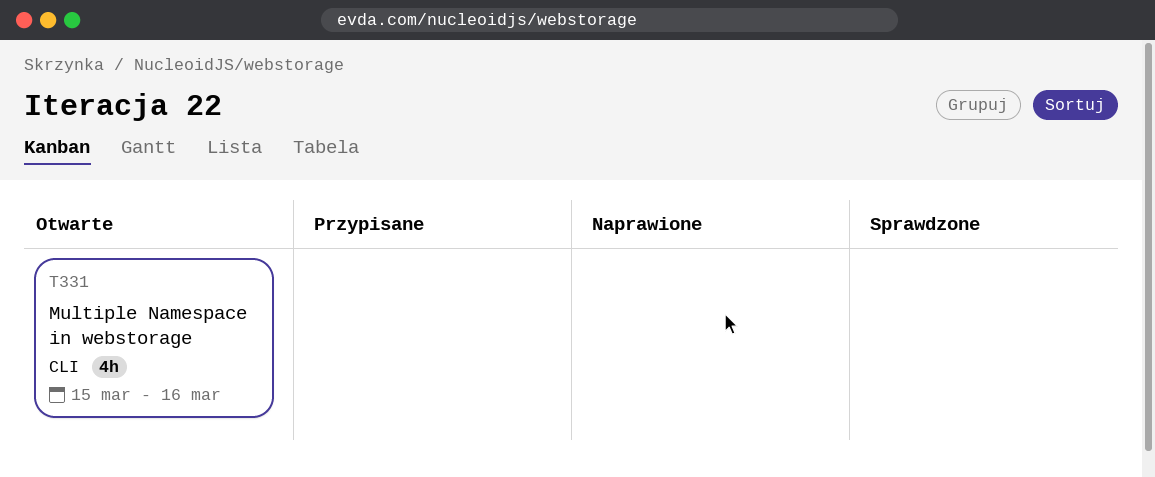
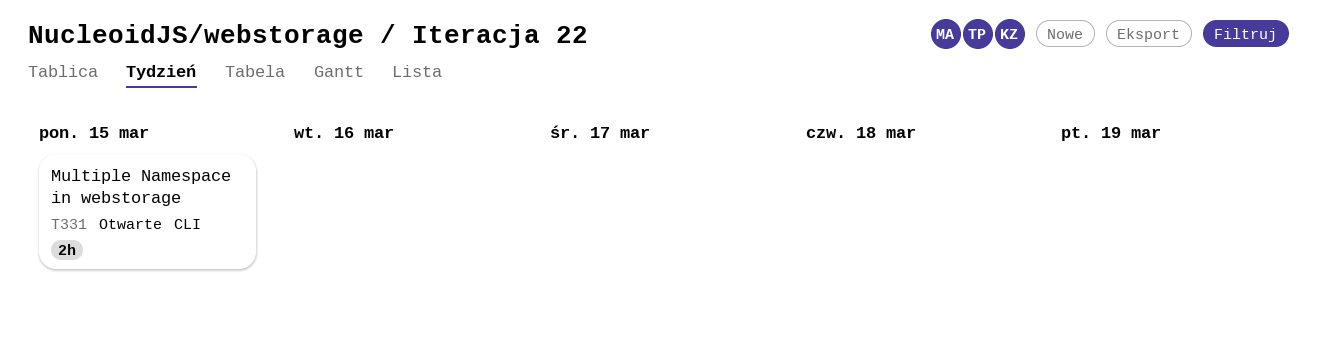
T331, estimate: 4h -> 2h
T331, due: Mar 16 -> Mar 15

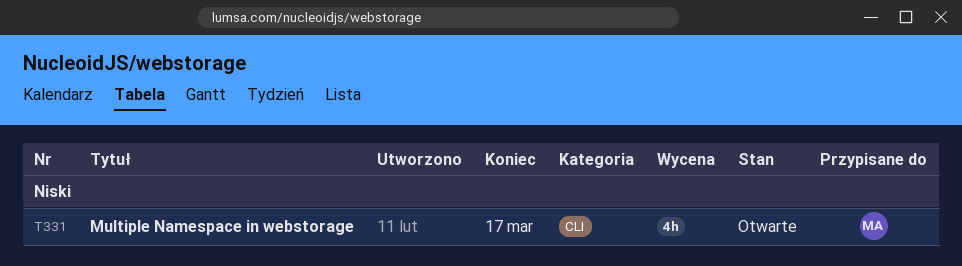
T331, estimate: 2h -> 4h
T331, due: Mar 15 -> Mar 17

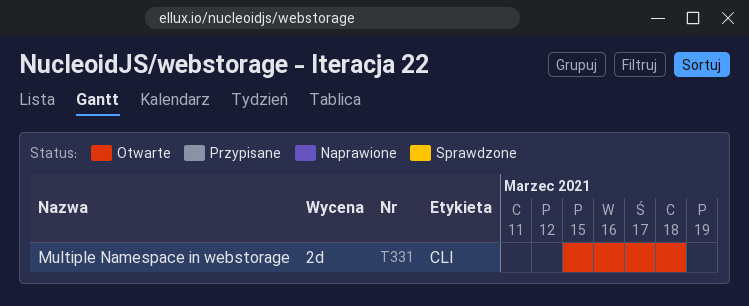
T331, estimate: 4h -> 2d
T331, due: Mar 17 -> Mar 18

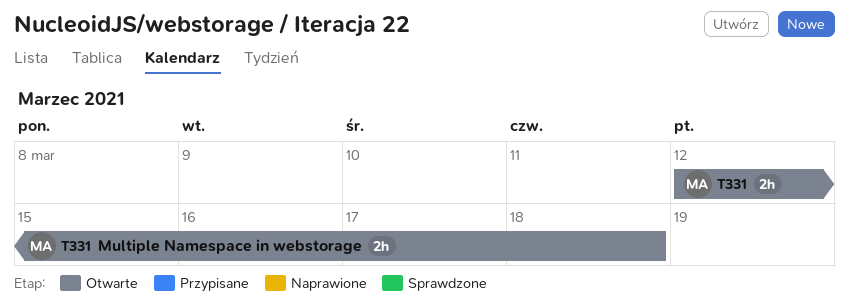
T331, estimate: 2d -> 2h
T331, start: Mar 15 -> Mar 12

